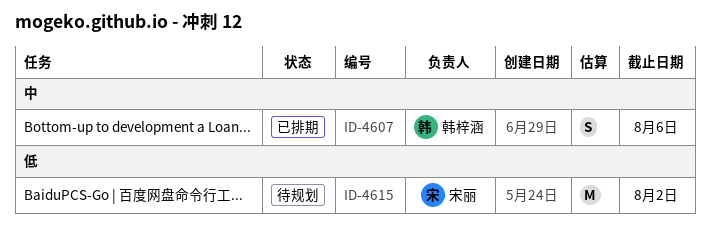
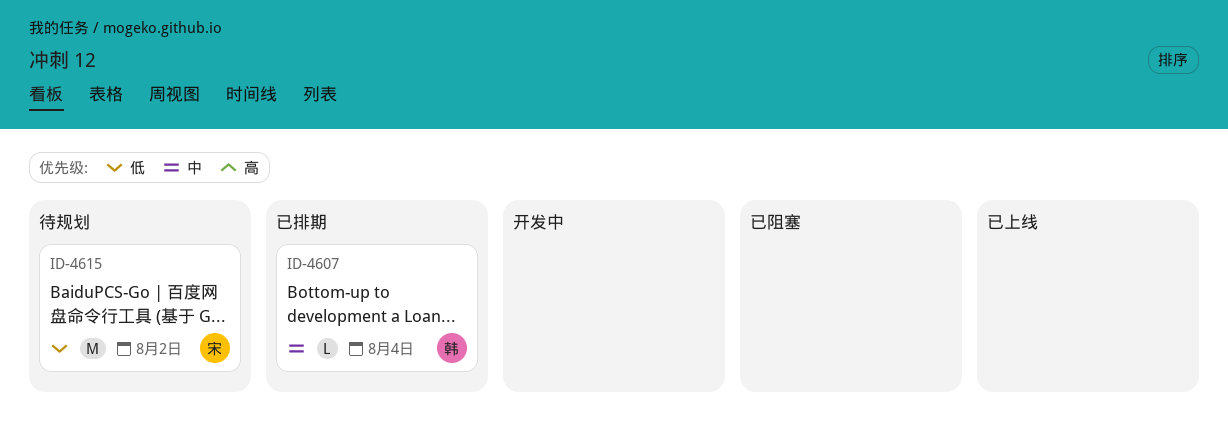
ID-4607, estimate: S -> L
ID-4607, due: Aug 6 -> Aug 4

